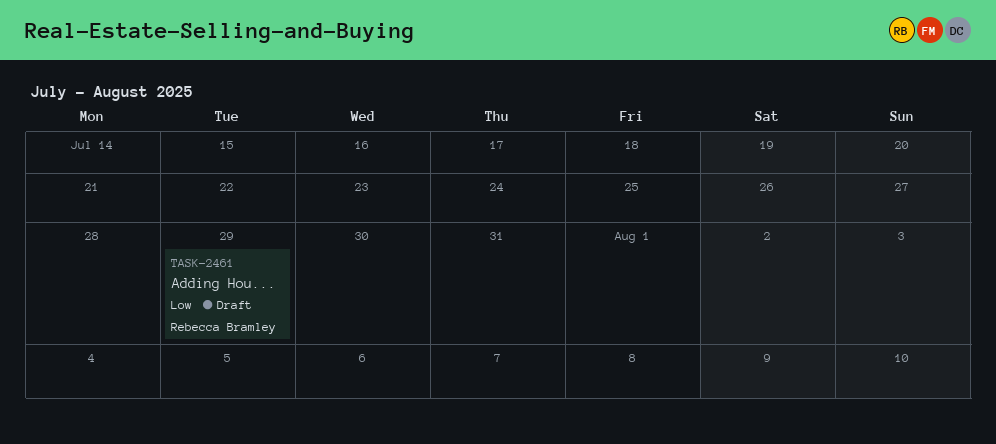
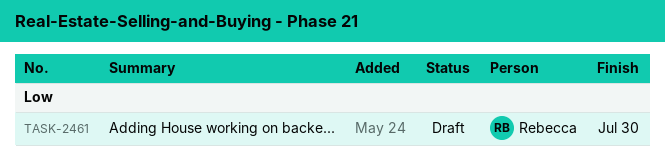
TASK-2461, due: Jul 29 -> Jul 30

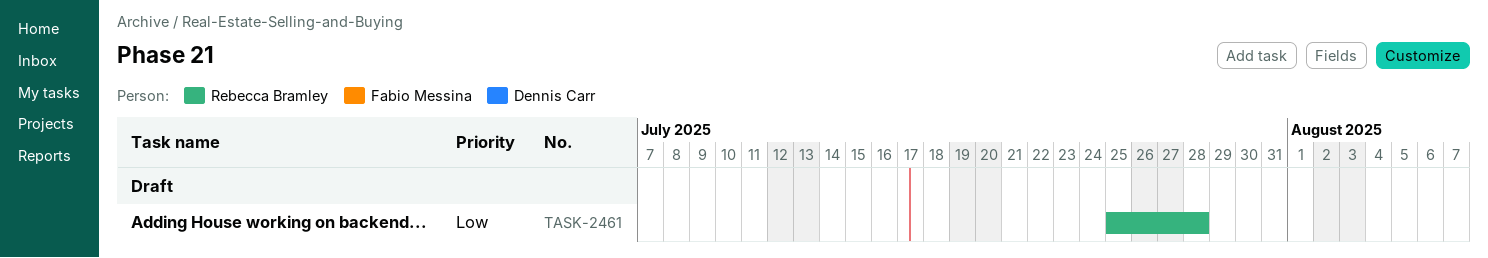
TASK-2461, due: Jul 30 -> Jul 28

